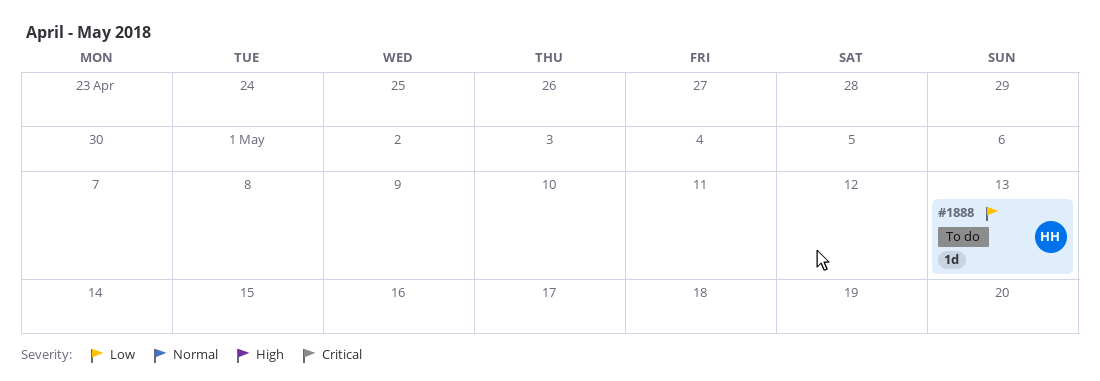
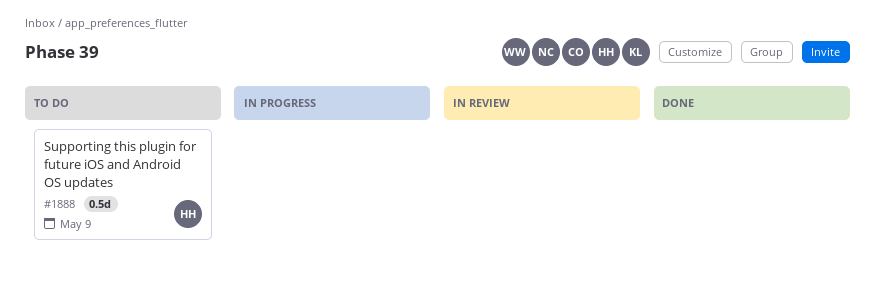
#1888, estimate: 1d -> 0.5d
#1888, due: May 13 -> May 9

